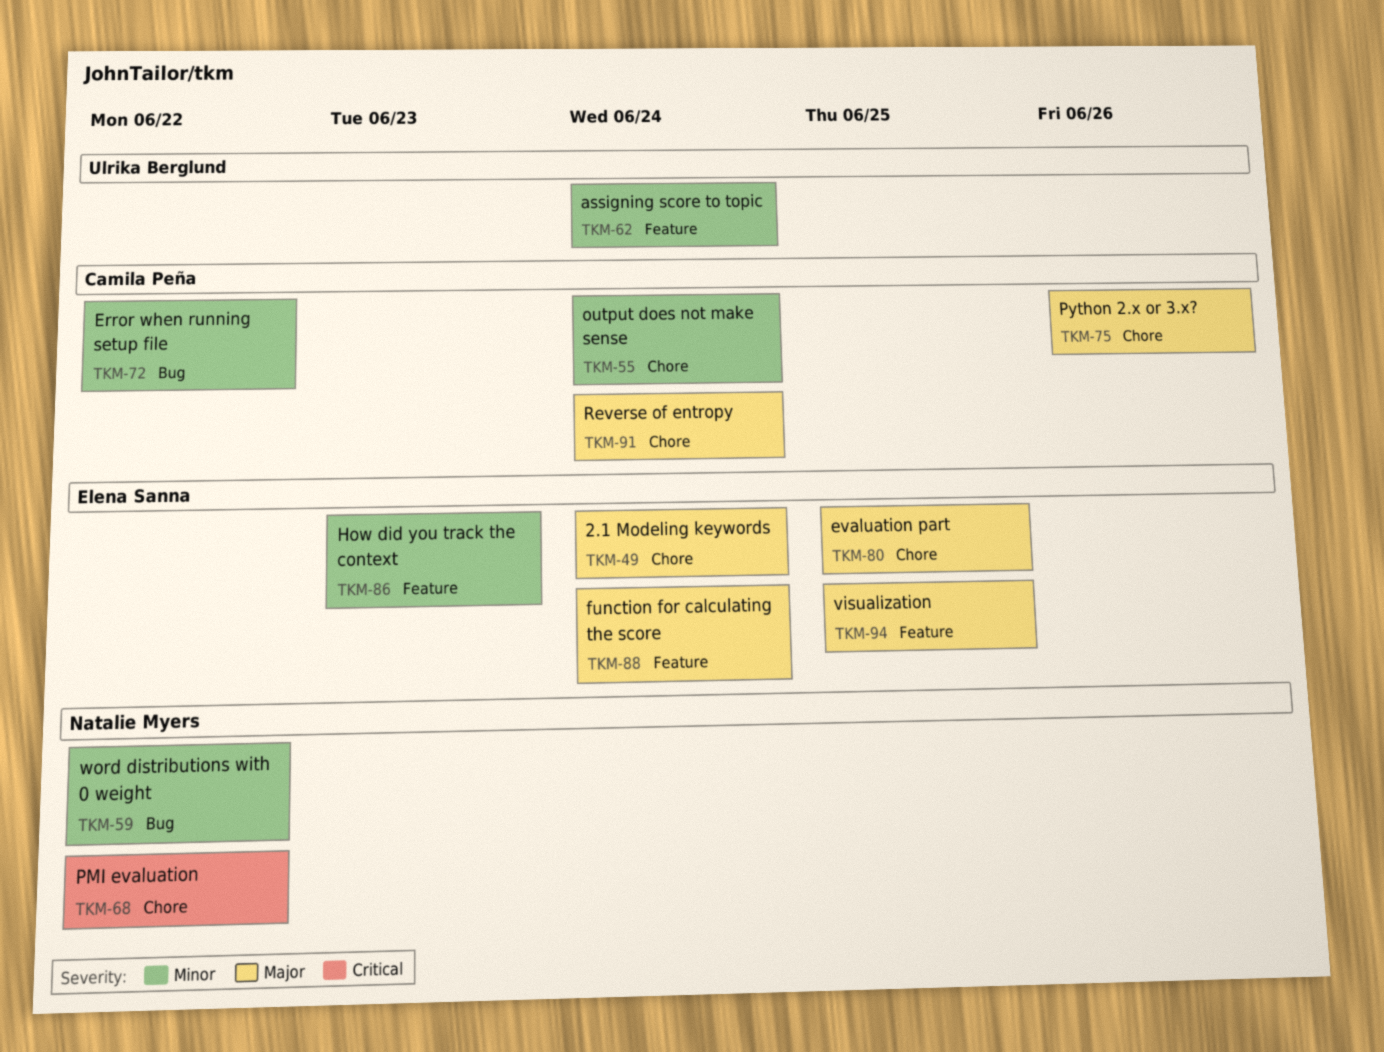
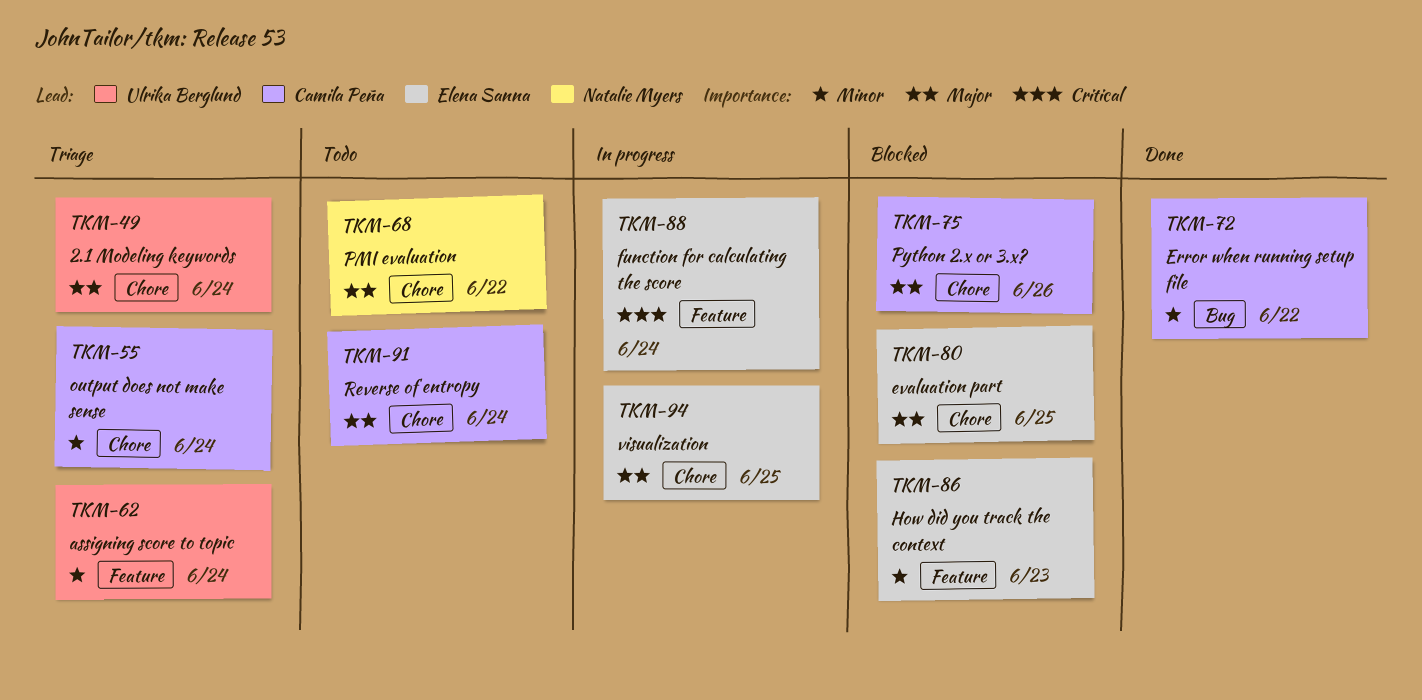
TKM-49, owner: Elena Sanna -> Ulrika Berglund
TKM-59: present -> none
TKM-68, priority: Critical -> Major
TKM-88, priority: Major -> Critical
TKM-94, label: Feature -> Chore

